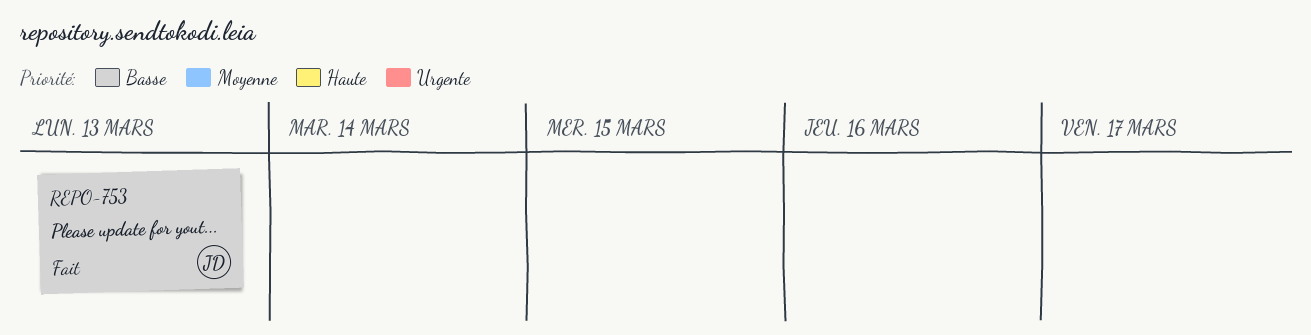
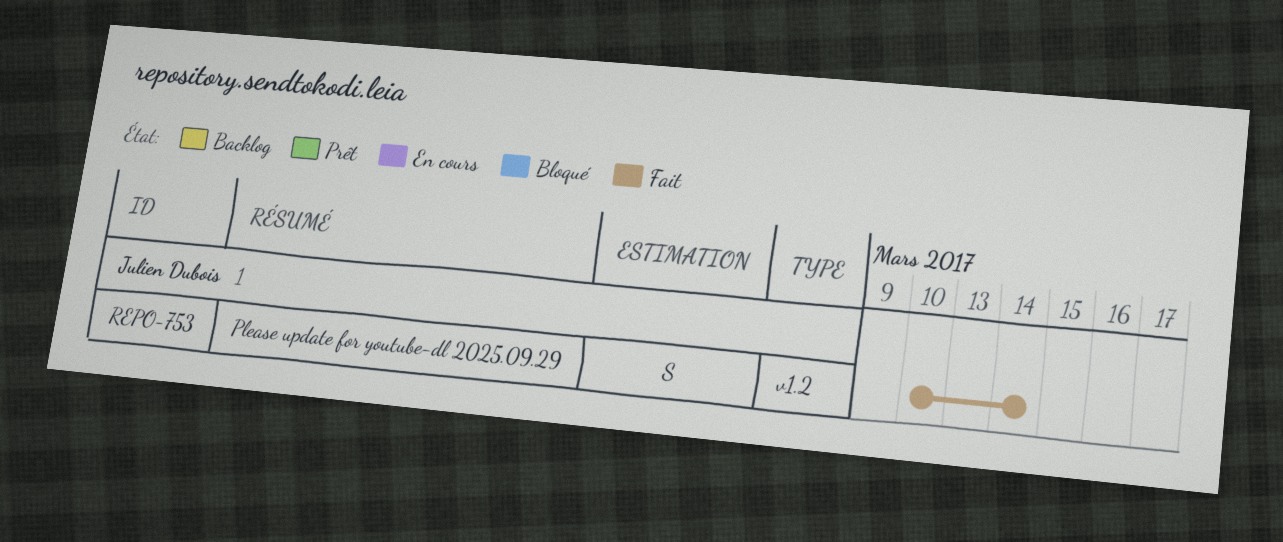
REPO-753, due: Mar 13 -> Mar 14

